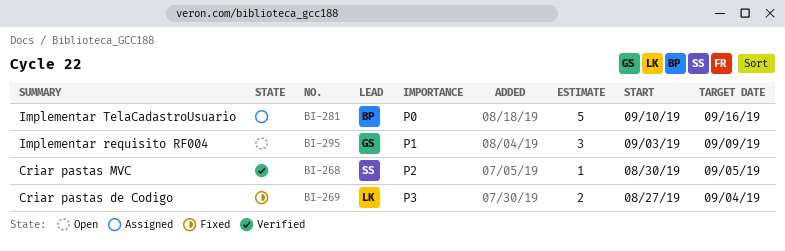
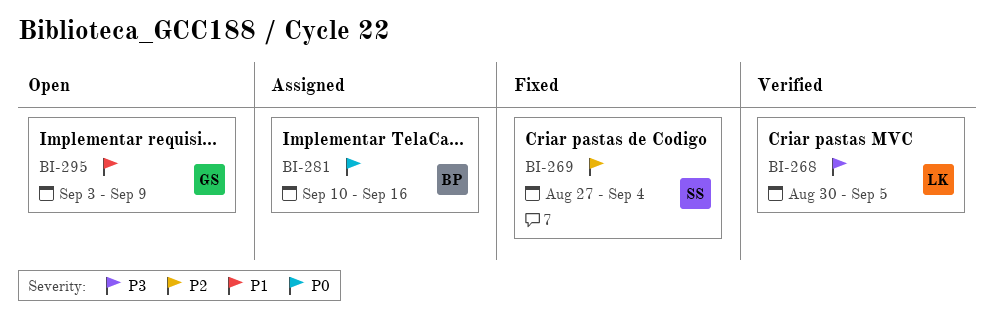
BI-268, owner: SS -> LK
BI-268, priority: P2 -> P3
BI-269, owner: LK -> SS
BI-269, priority: P3 -> P2

